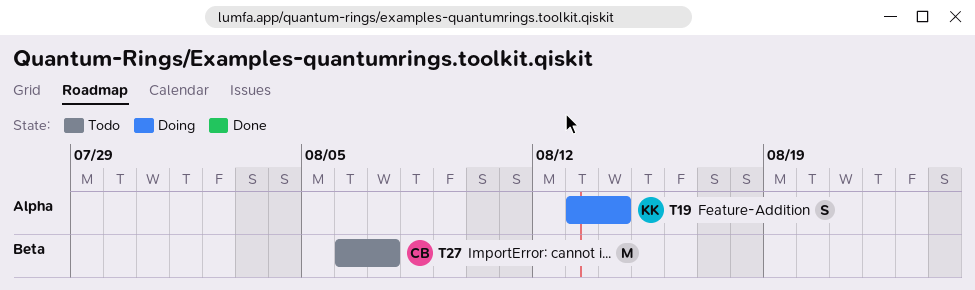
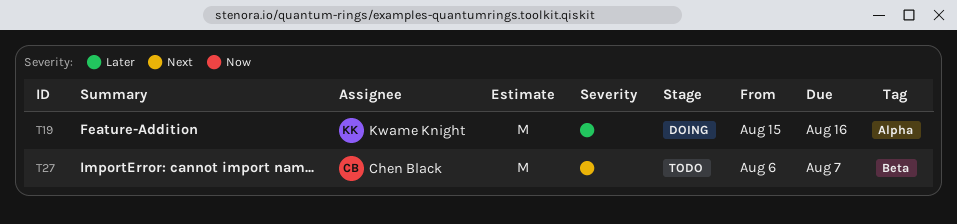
T19, estimate: S -> M
T19, start: Aug 13 -> Aug 15
T19, due: Aug 14 -> Aug 16

